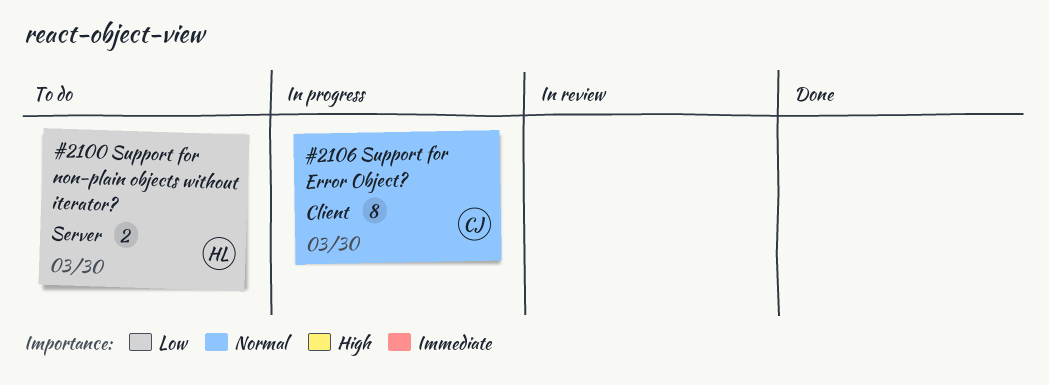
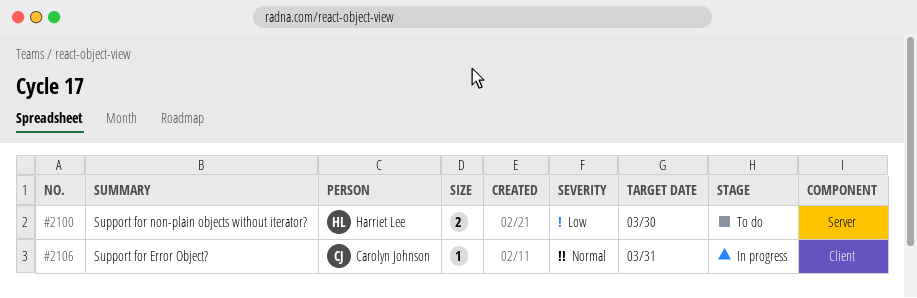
#2106, estimate: 8 -> 1
#2106, due: Mar 30 -> Mar 31

